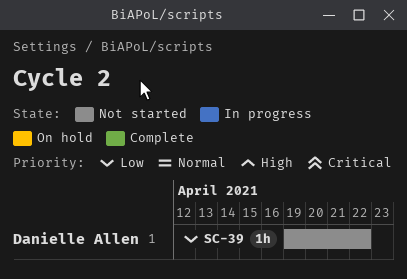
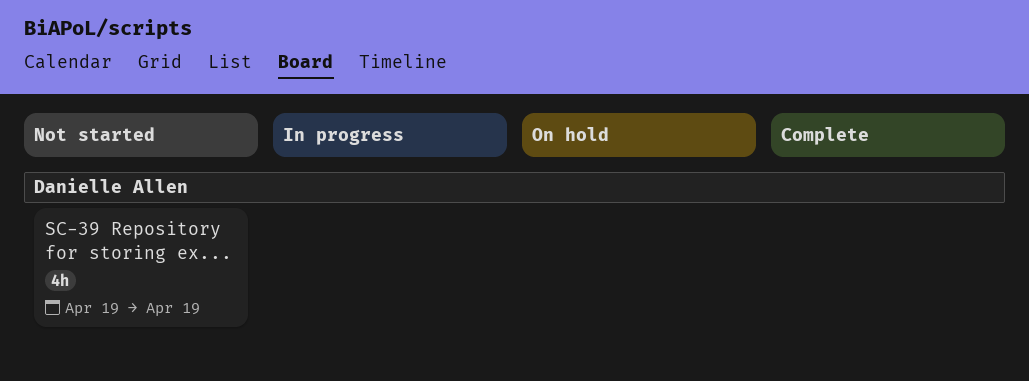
SC-39, estimate: 1h -> 4h
SC-39, due: Apr 22 -> Apr 19

